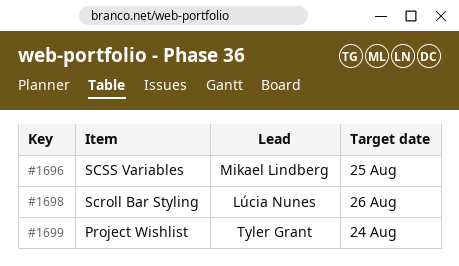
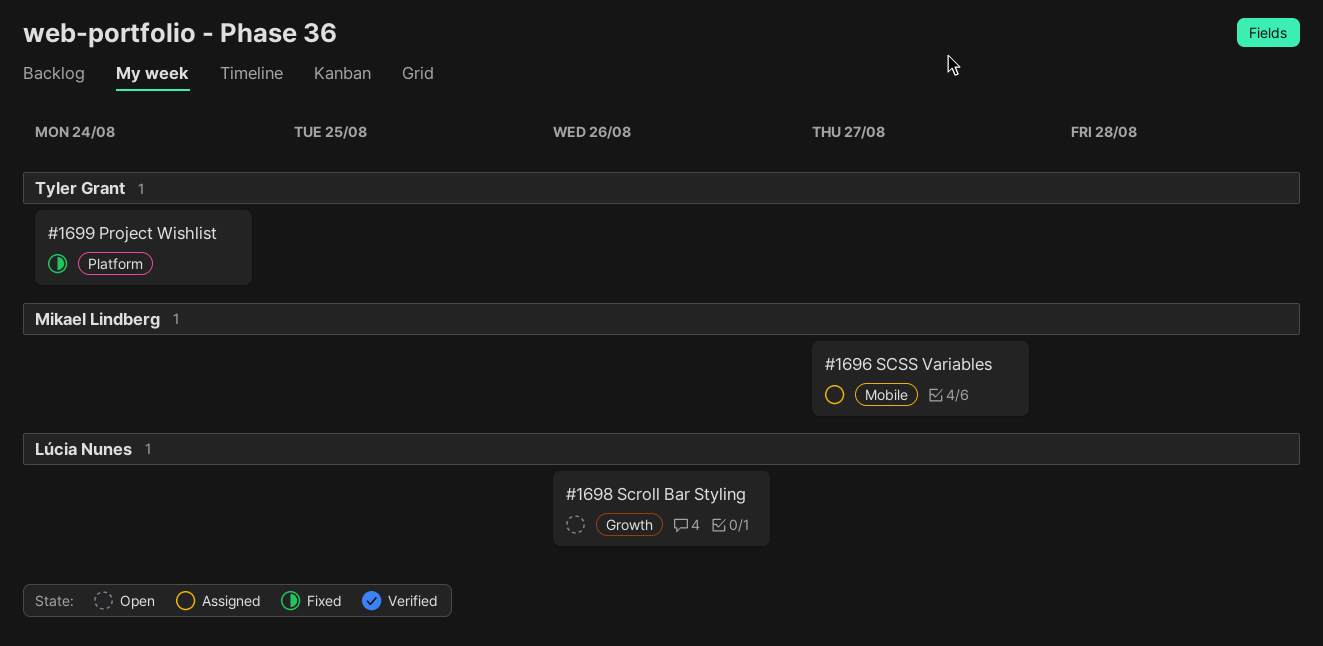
#1696, due: Aug 25 -> Aug 27

